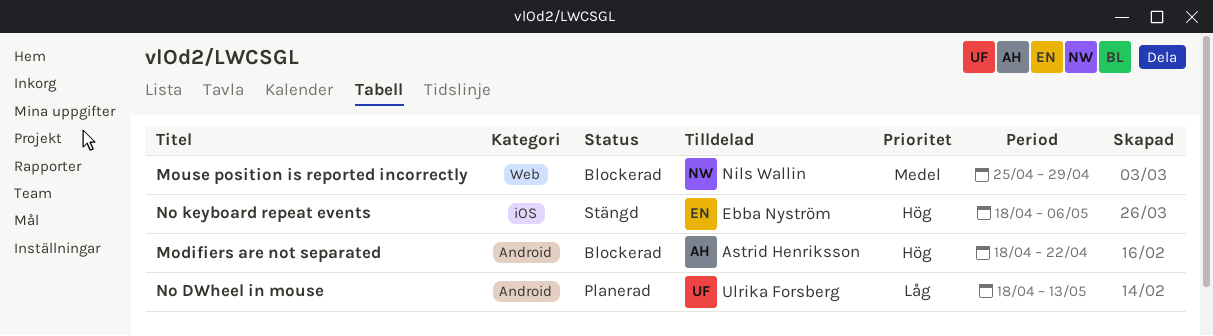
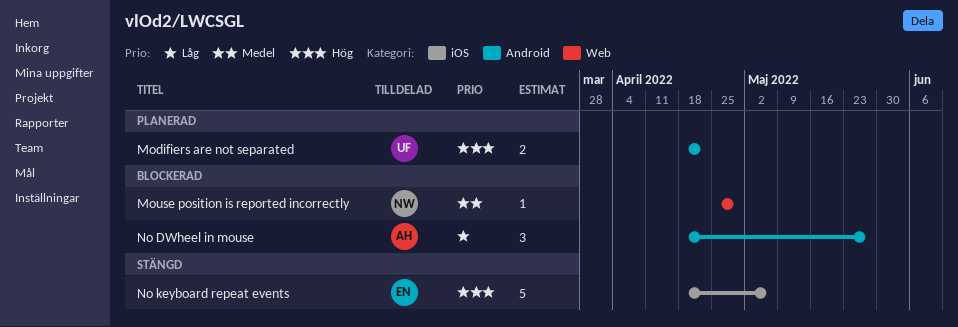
Modifiers are not separated, status: Blockerad -> Planerad
Modifiers are not separated, owner: Astrid Henriksson -> Ulrika Forsberg
No DWheel in mouse, status: Planerad -> Blockerad
No DWheel in mouse, owner: Ulrika Forsberg -> Astrid Henriksson
No DWheel in mouse, due: May 13 -> May 27

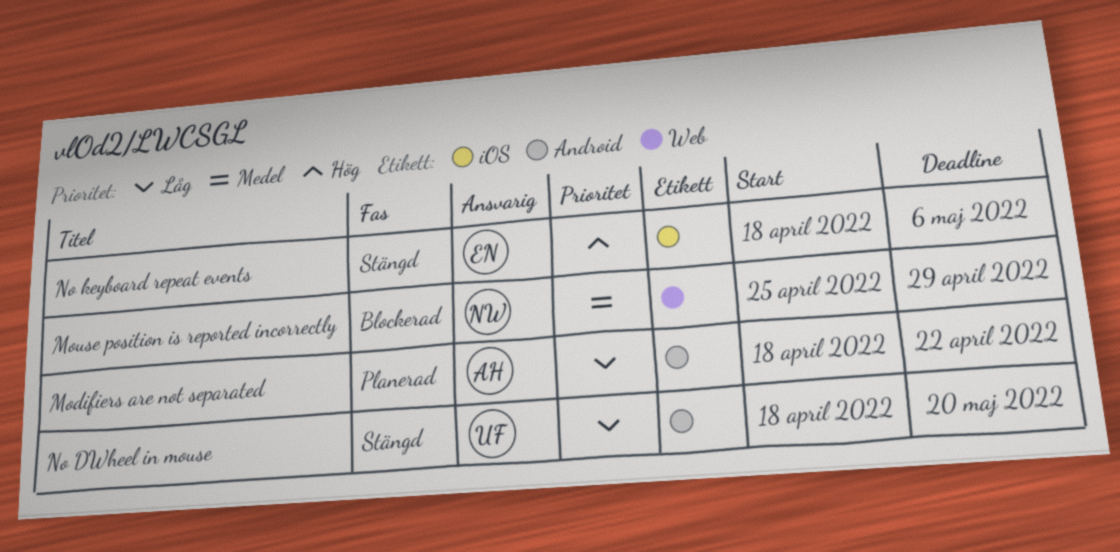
Modifiers are not separated, owner: UF -> AH
Modifiers are not separated, priority: Hög -> Låg
No DWheel in mouse, status: Blockerad -> Stängd
No DWheel in mouse, owner: AH -> UF
No DWheel in mouse, due: May 27 -> May 20

